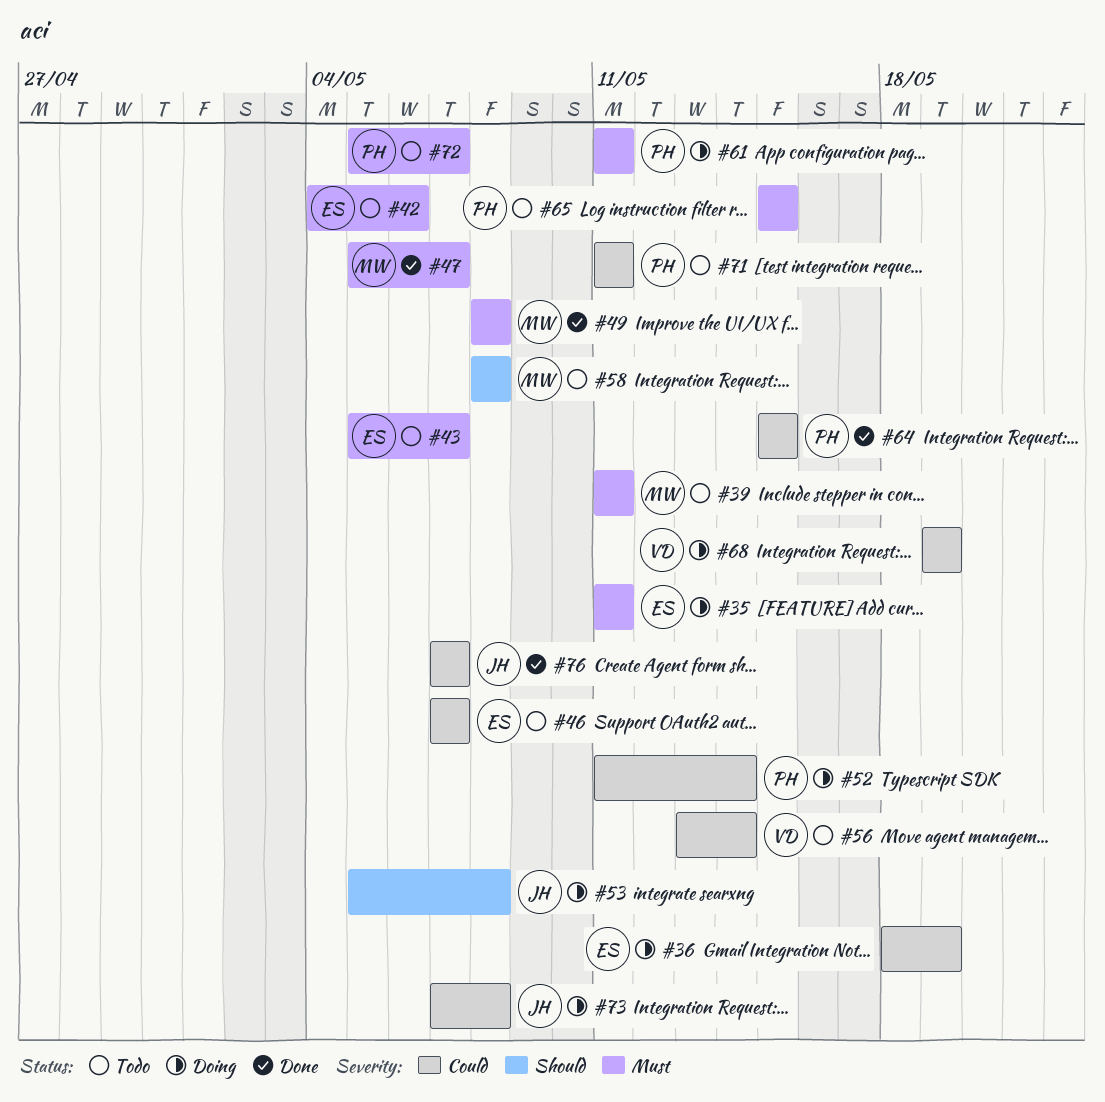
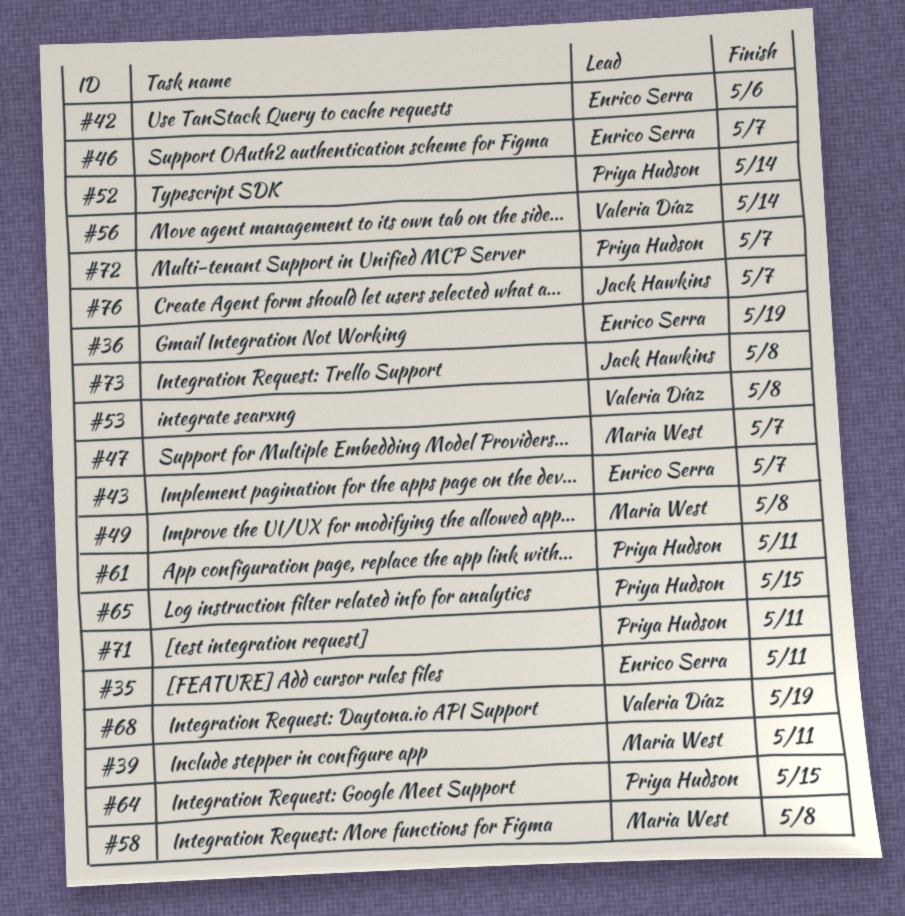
#53, owner: Jack Hawkins -> Valeria Díaz

